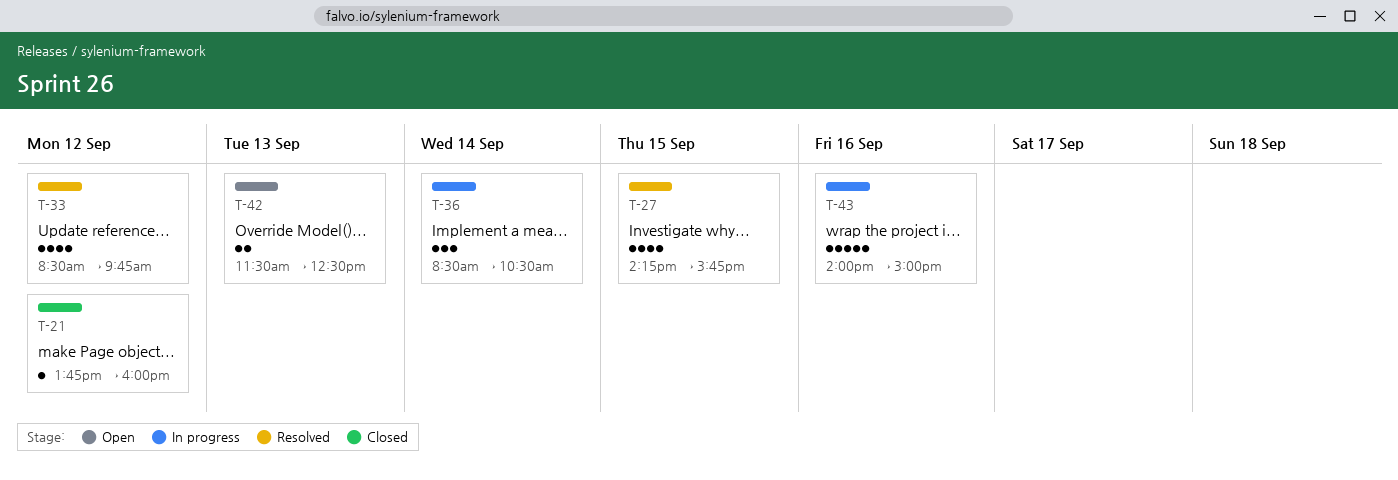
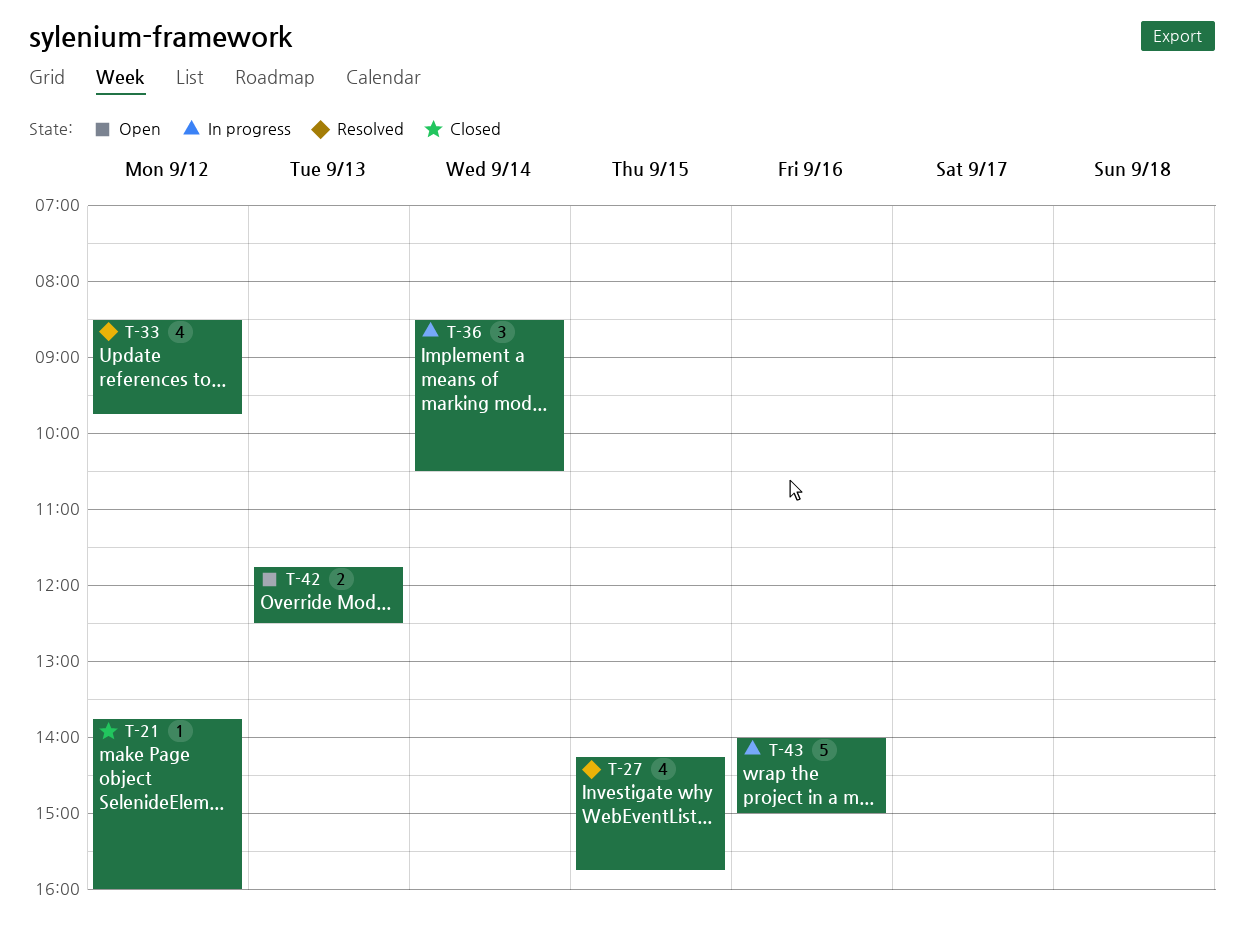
T-42, begins: 11:30 -> 11:45

